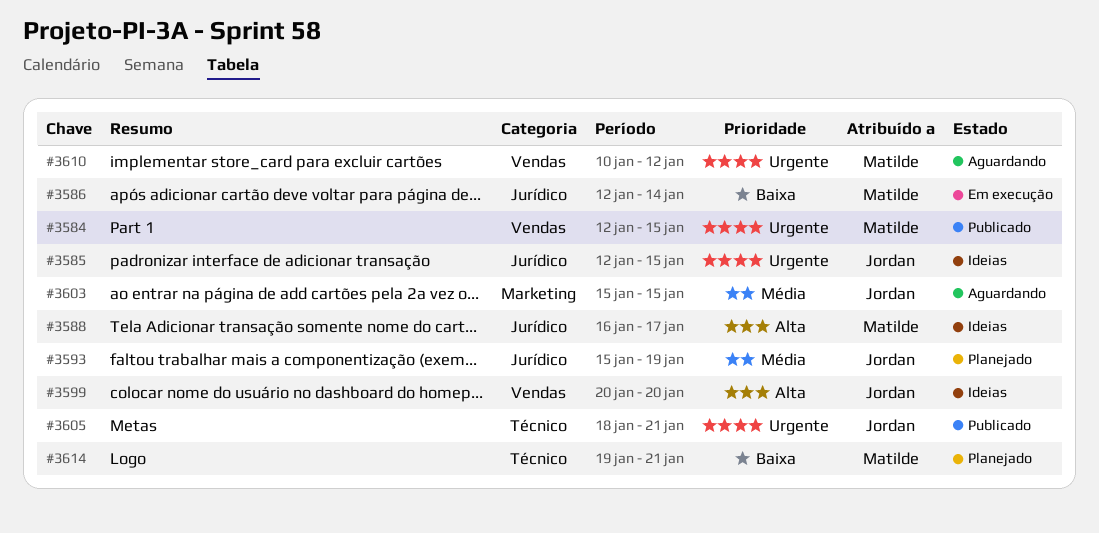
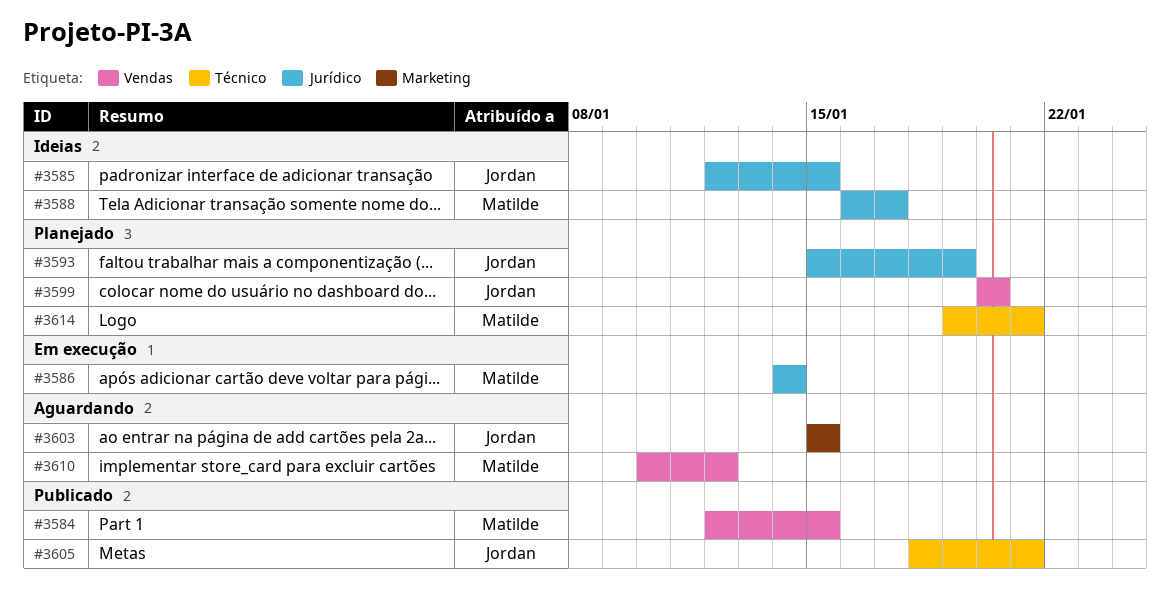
#3586, start: Jan 12 -> Jan 14
#3599, status: Ideias -> Planejado

